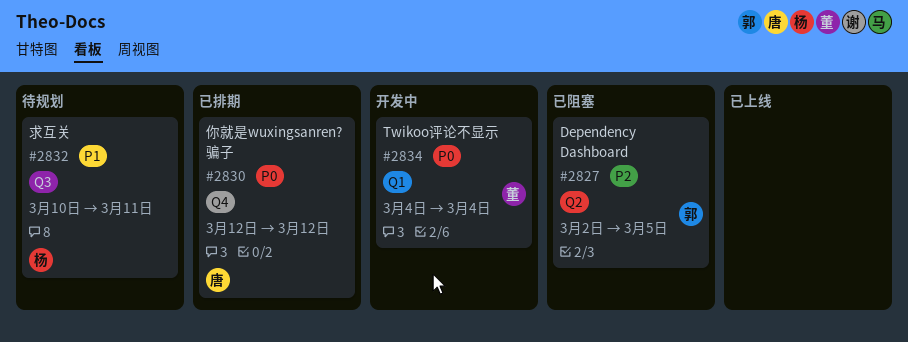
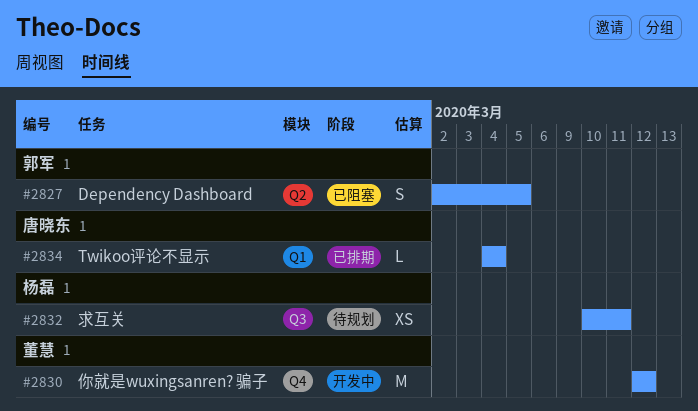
#2830, status: 已排期 -> 开发中
#2830, owner: 唐晓东 -> 董慧
#2834, status: 开发中 -> 已排期
#2834, owner: 董慧 -> 唐晓东

